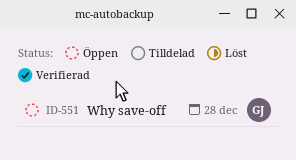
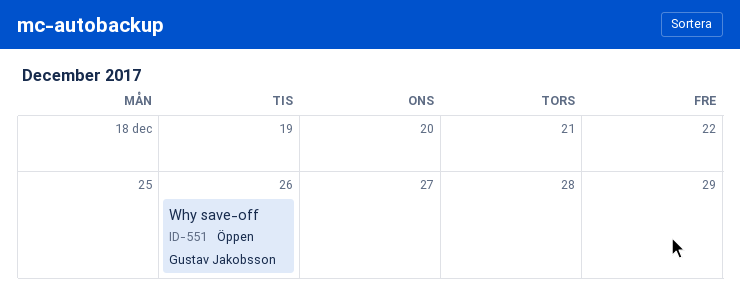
ID-551, due: Dec 28 -> Dec 26

